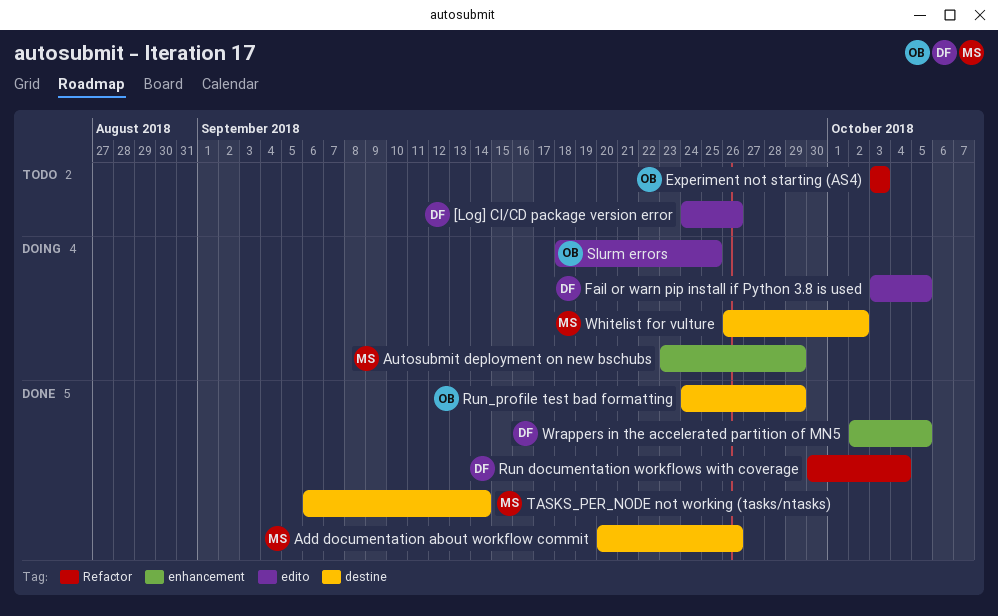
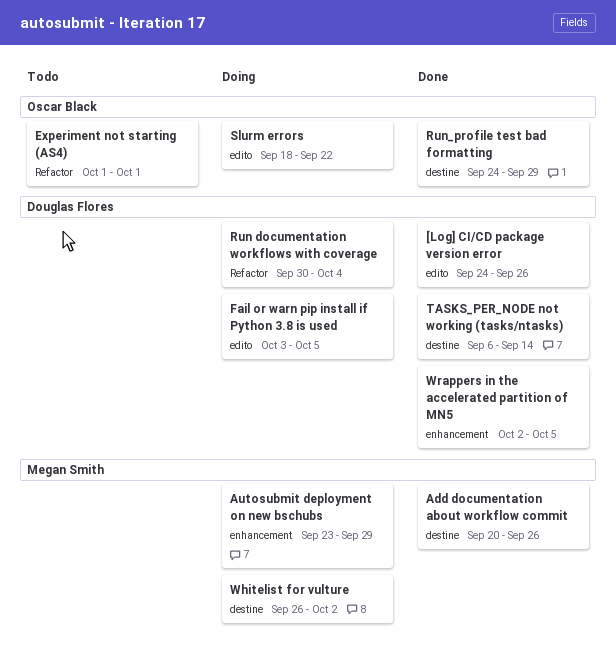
[Log] CI/CD package version error, status: Todo -> Done
Experiment not starting (AS4), start: Oct 3 -> Oct 1
Experiment not starting (AS4), due: Oct 3 -> Oct 1
Run documentation workflows with coverage, status: Done -> Doing
Slurm errors, due: Sep 25 -> Sep 22
TASKS_PER_NODE not working (tasks/ntasks), owner: Megan Smith -> Douglas Flores

